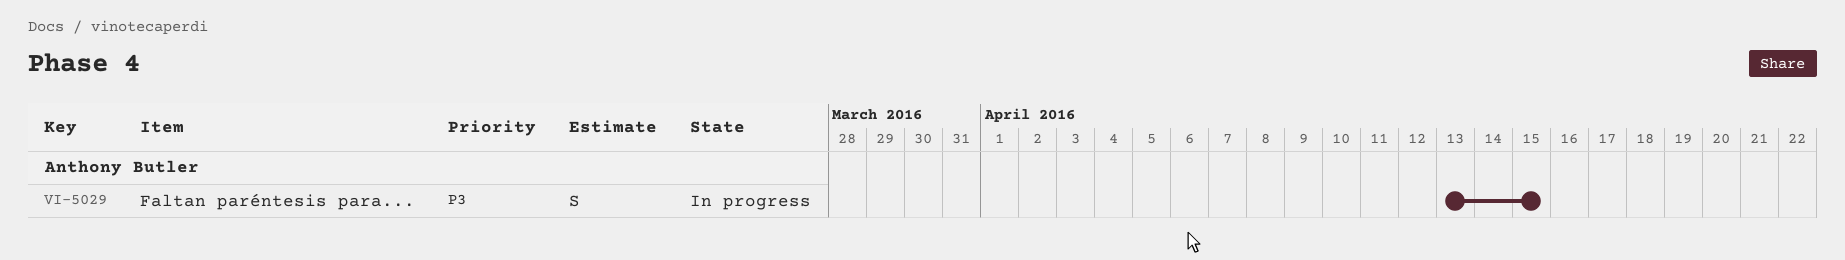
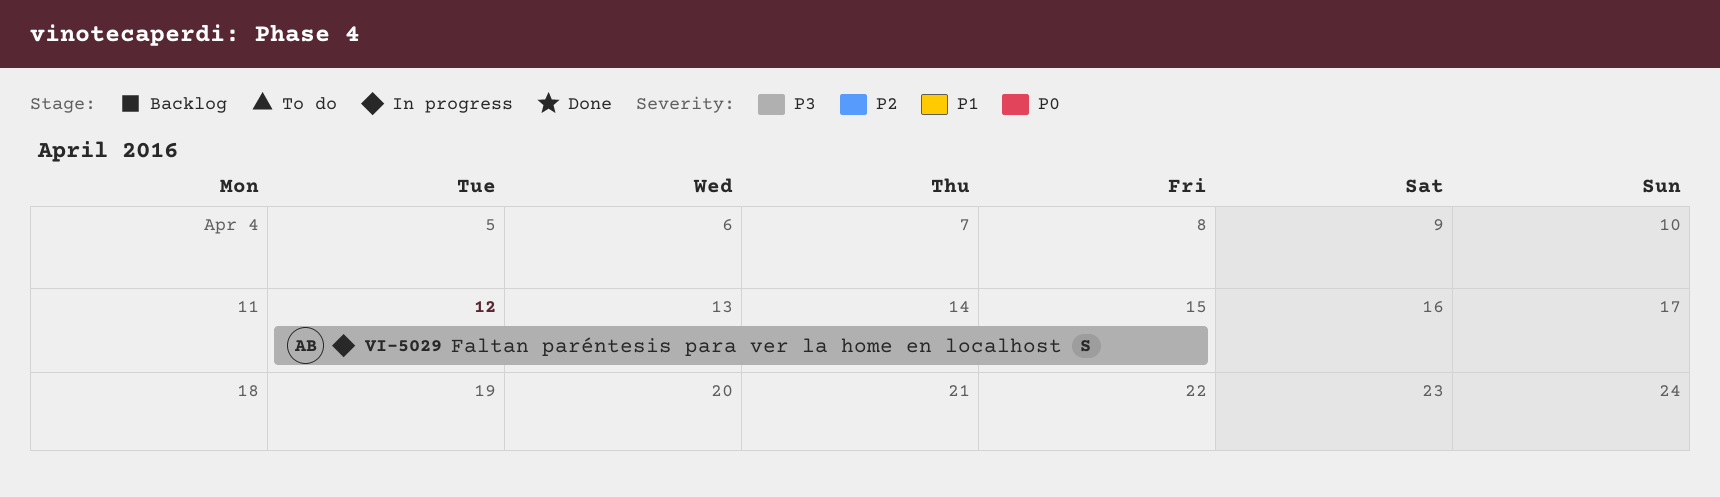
VI-5029, start: Apr 13 -> Apr 12

